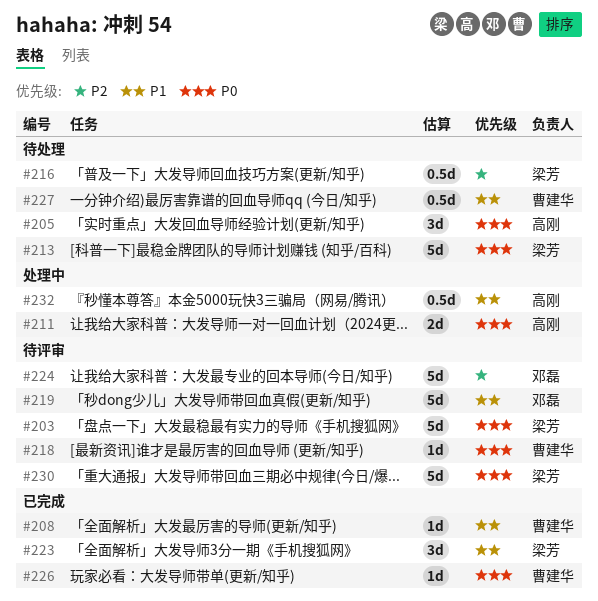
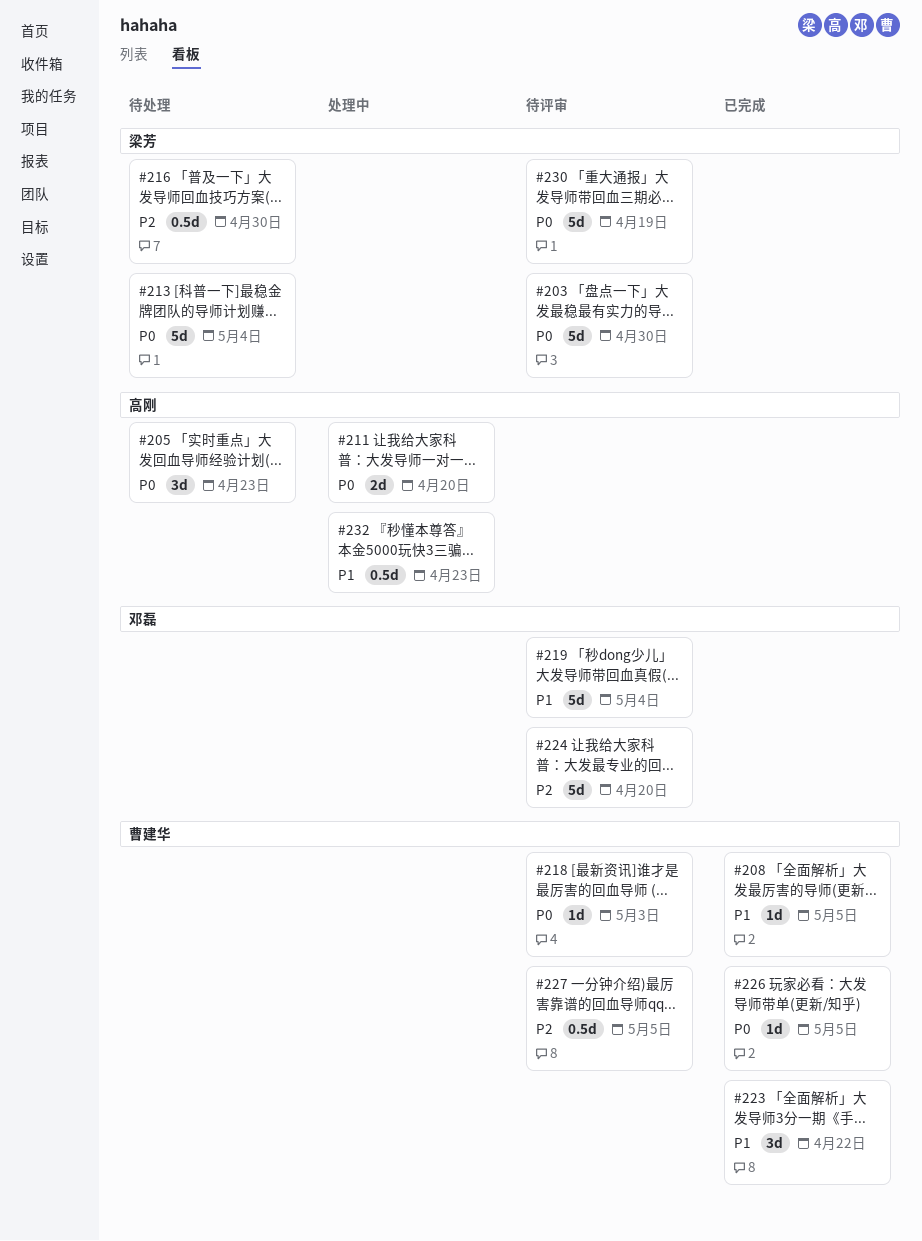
#223, owner: 梁芳 -> 曹建华
#227, status: 待处理 -> 待评审
#227, priority: P1 -> P2

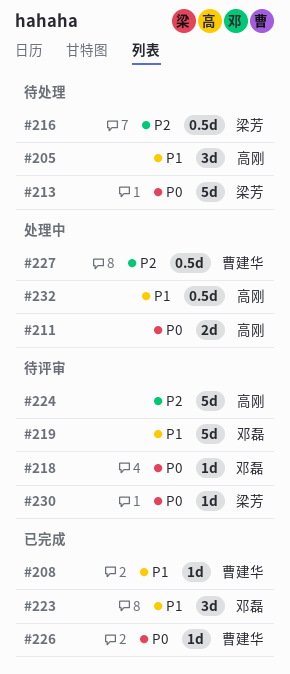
#203: present -> none
#205, priority: P0 -> P1
#218, owner: 曹建华 -> 邓磊
#223, owner: 曹建华 -> 邓磊
#224, owner: 邓磊 -> 高刚
#227, status: 待评审 -> 处理中
#230, estimate: 5d -> 1d

